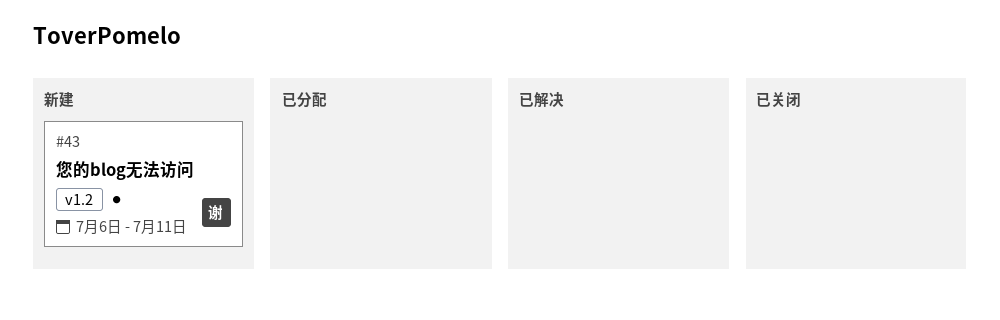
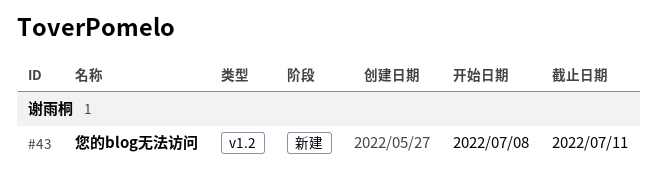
#43, start: Jul 6 -> Jul 8

